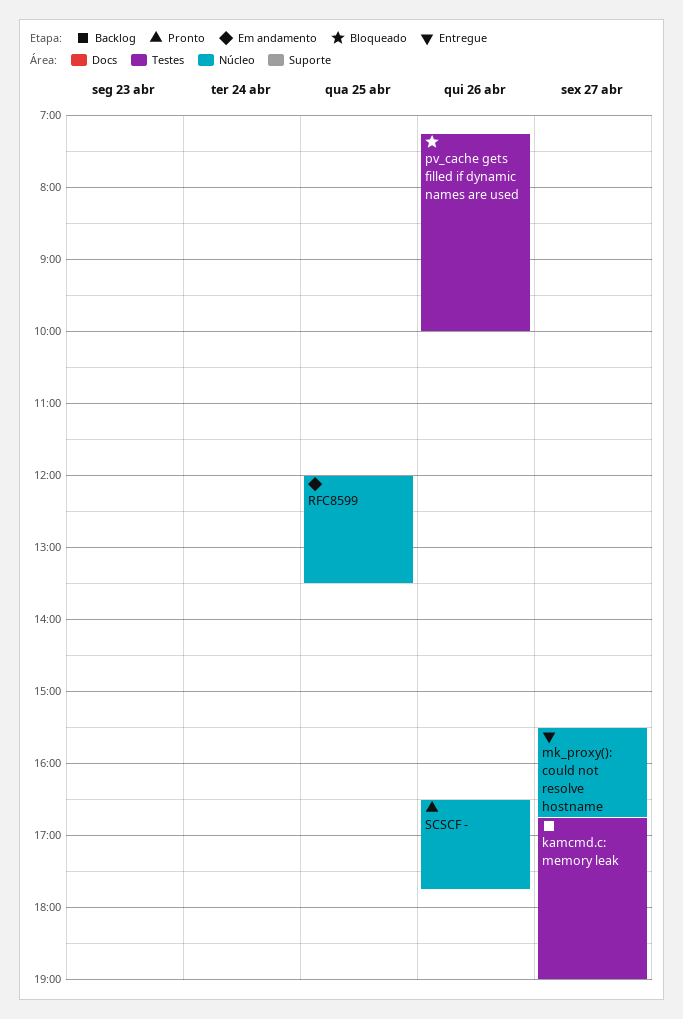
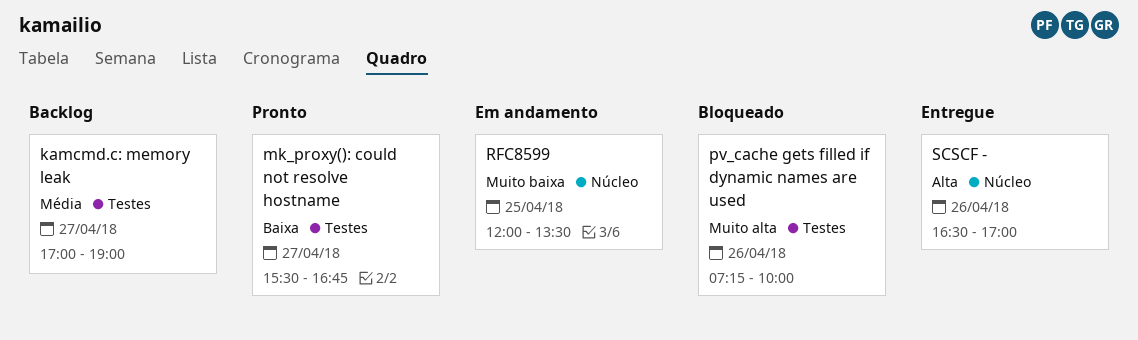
kamcmd.c: memory leak, begins: 16:45 -> 17:00
mk_proxy(): could not resolve hostname, status: Entregue -> Pronto
mk_proxy(): could not resolve hostname, label: Núcleo -> Testes
SCSCF -, status: Pronto -> Entregue
SCSCF -, ends: 17:45 -> 17:00

